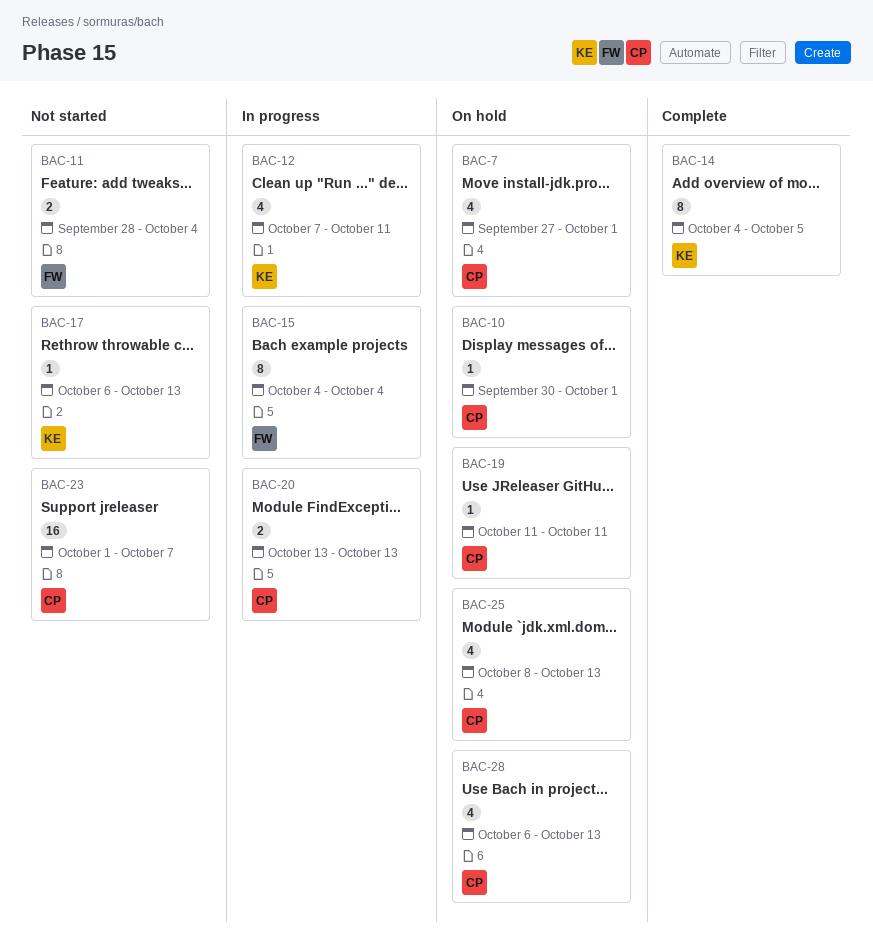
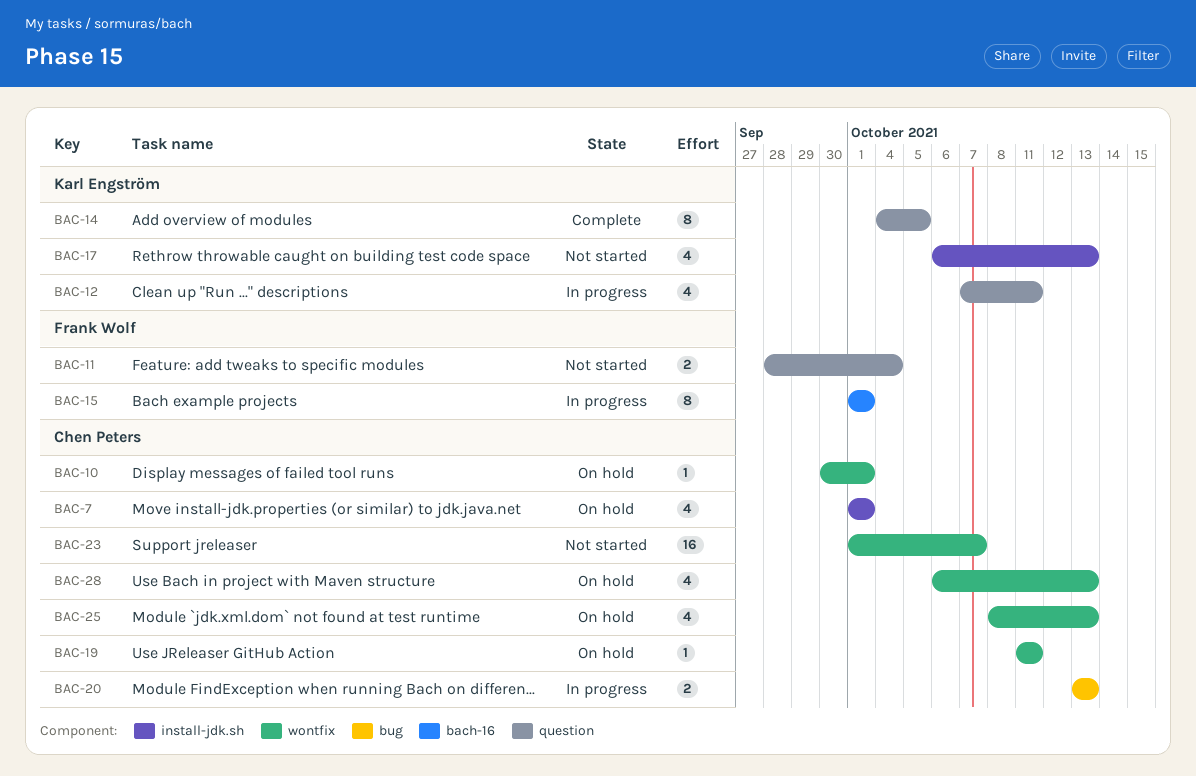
BAC-7, start: Sep 27 -> Oct 1
BAC-15, start: Oct 4 -> Oct 1
BAC-15, due: Oct 4 -> Oct 1
BAC-17, estimate: 1 -> 4

